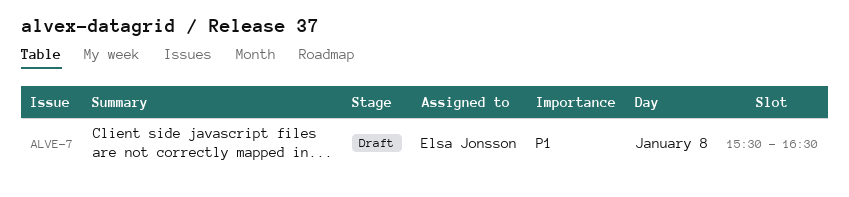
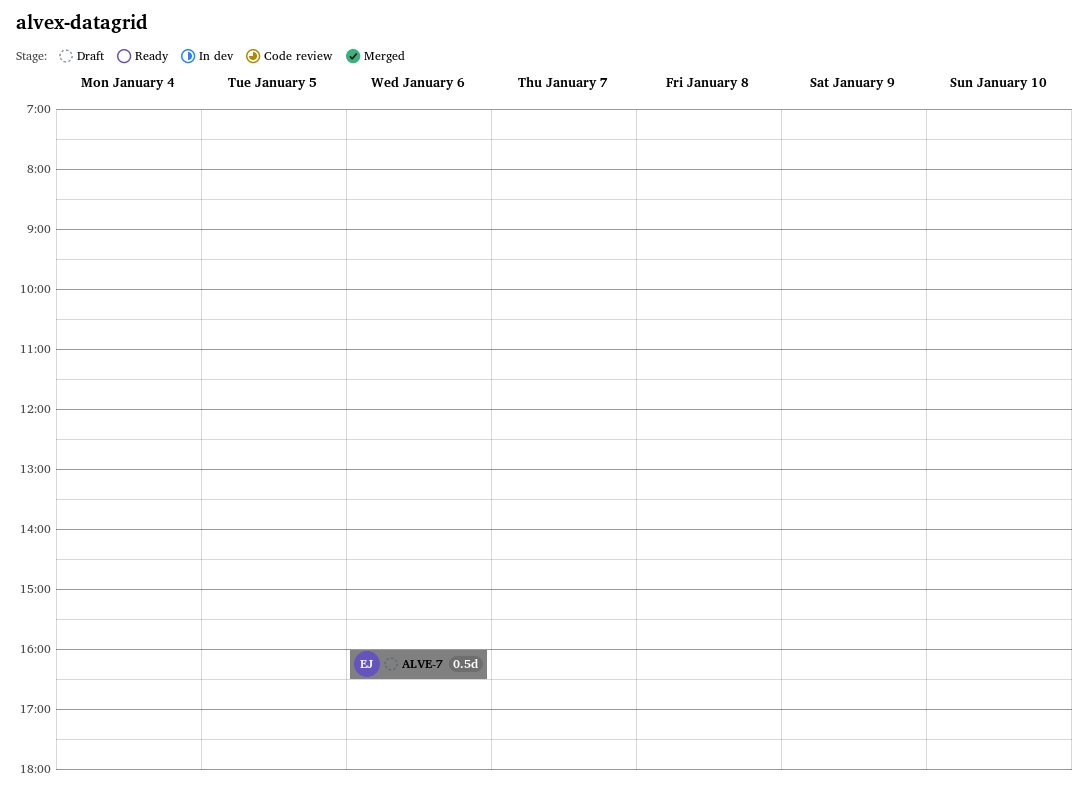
ALVE-7, day: Jan 8 -> Jan 6
ALVE-7, begins: 15:30 -> 16:00

